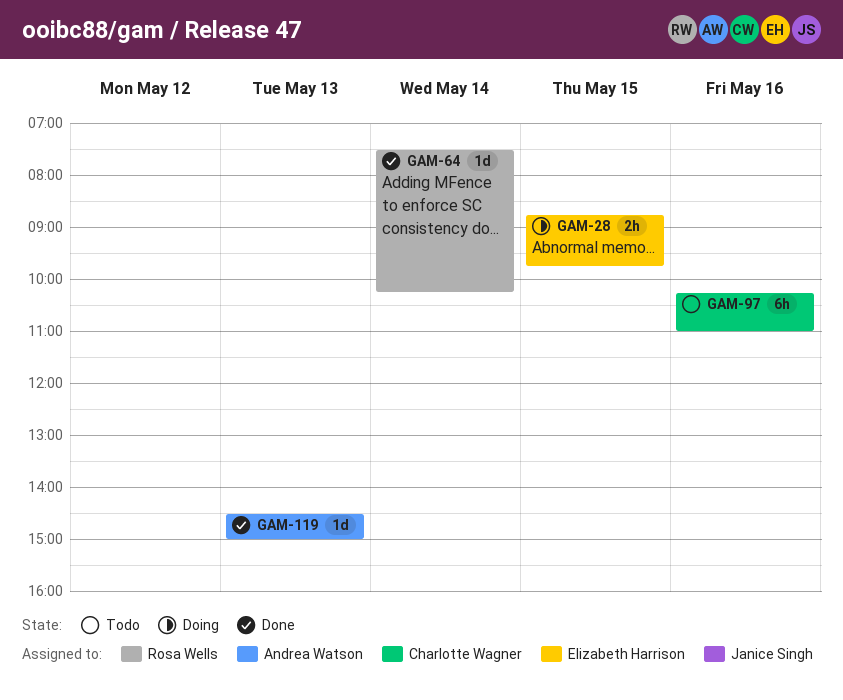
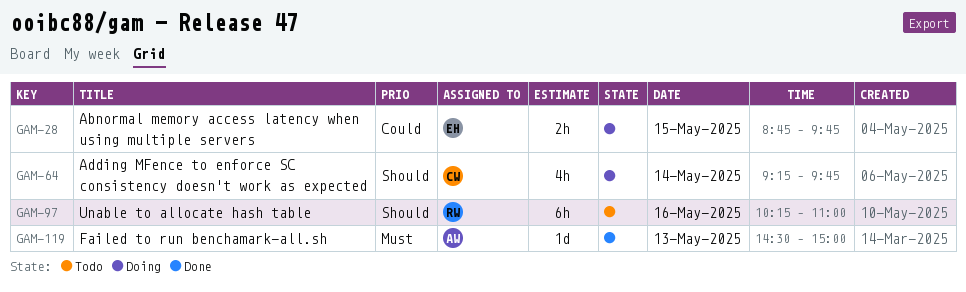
GAM-64, status: Done -> Doing
GAM-64, owner: Rosa Wells -> Charlotte Wagner
GAM-64, estimate: 1d -> 4h
GAM-64, begins: 07:30 -> 09:15
GAM-64, ends: 10:15 -> 09:45
GAM-97, owner: Charlotte Wagner -> Rosa Wells

